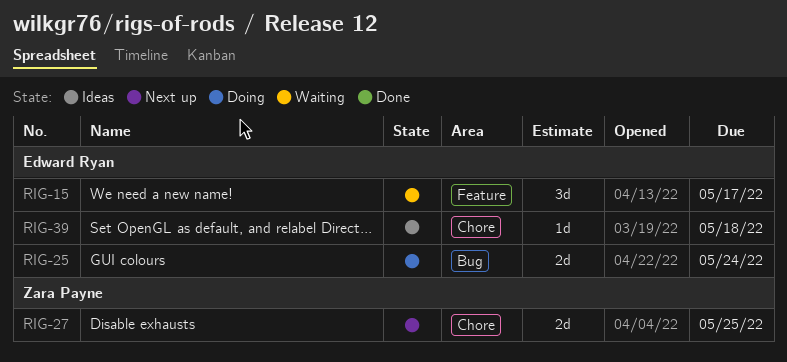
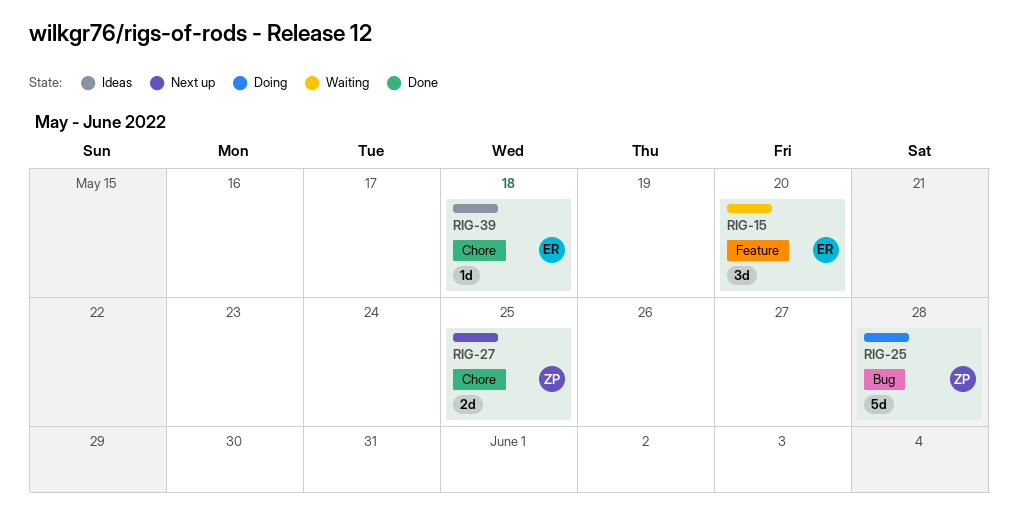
RIG-15, due: May 17 -> May 20
RIG-25, owner: Edward Ryan -> Zara Payne
RIG-25, estimate: 2d -> 5d
RIG-25, due: May 24 -> May 28

